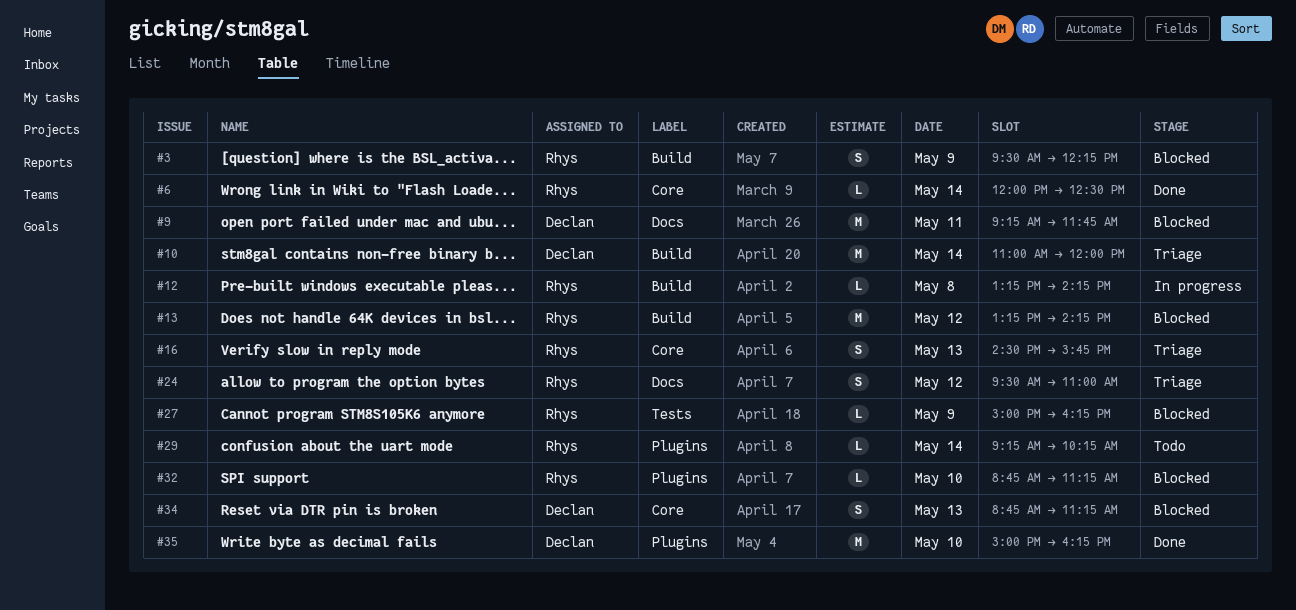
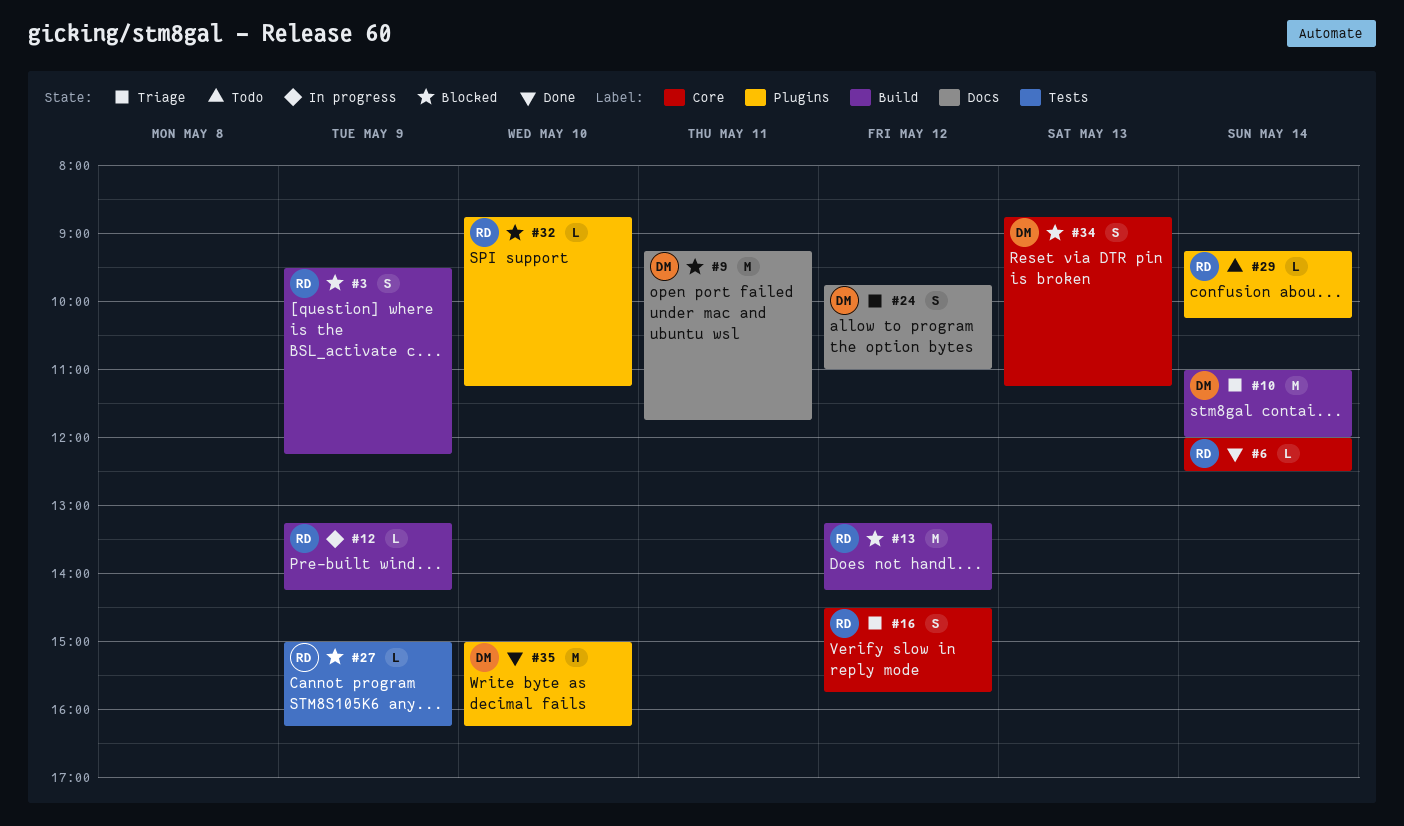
#12, day: May 8 -> May 9
#16, day: May 13 -> May 12
#24, owner: Rhys -> Declan
#24, begins: 09:30 -> 09:45

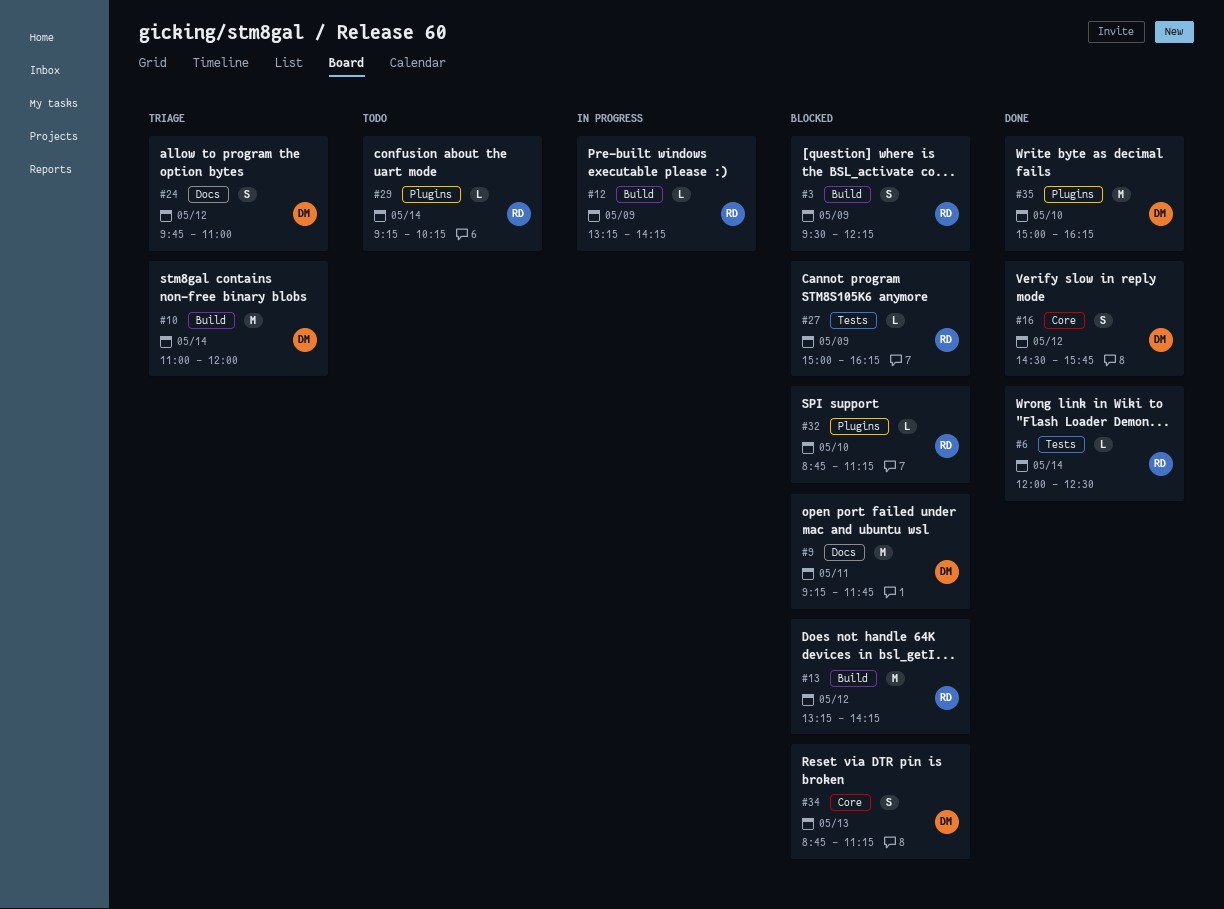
#6, label: Core -> Tests
#16, status: Triage -> Done
#16, owner: RD -> DM

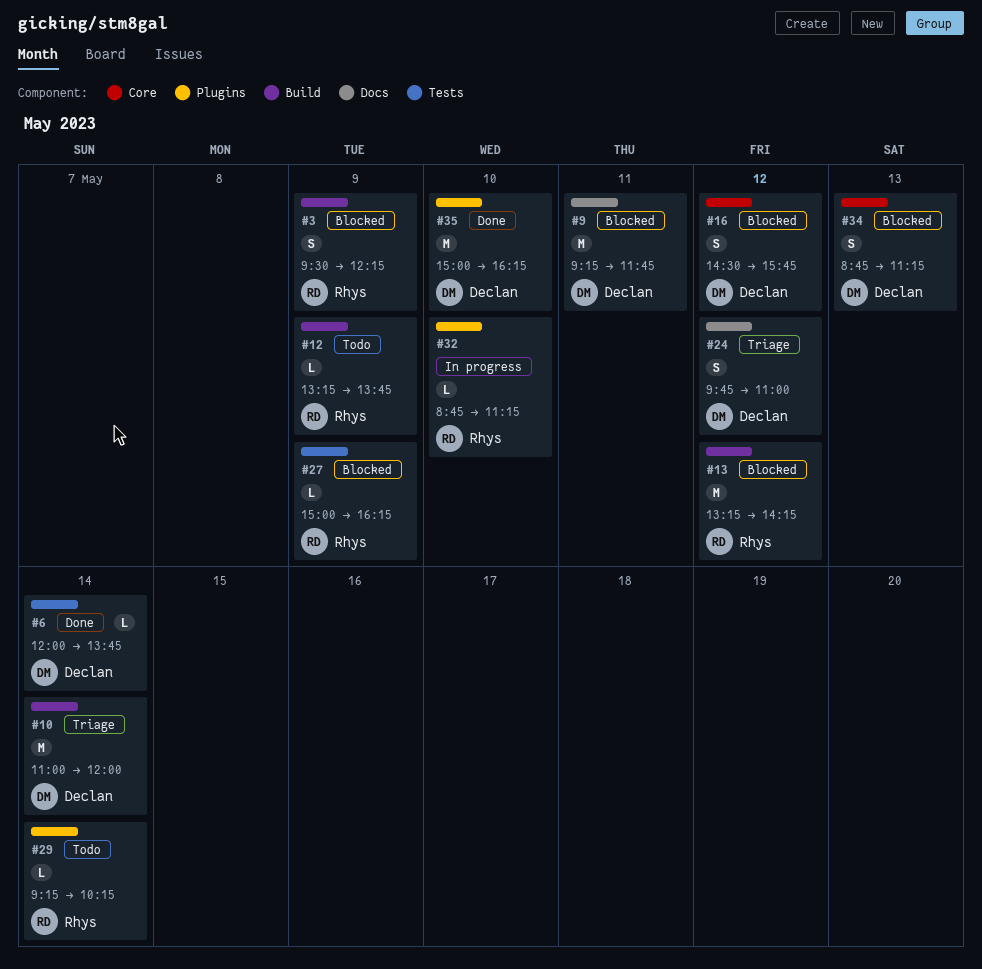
#6, owner: Rhys -> Declan
#6, ends: 12:30 -> 13:45
#12, status: In progress -> Todo
#12, ends: 14:15 -> 13:45
#16, status: Done -> Blocked
#32, status: Blocked -> In progress

